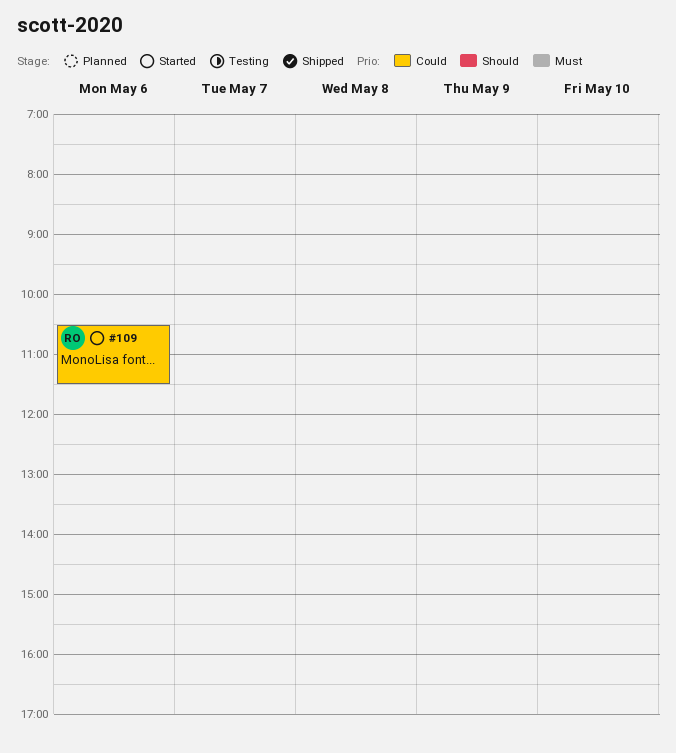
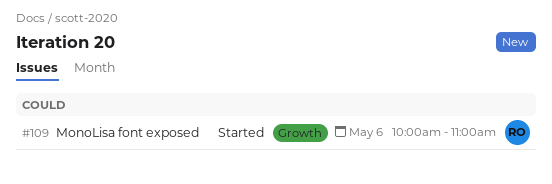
#109, begins: 10:30 -> 10:00
#109, ends: 11:30 -> 11:00

